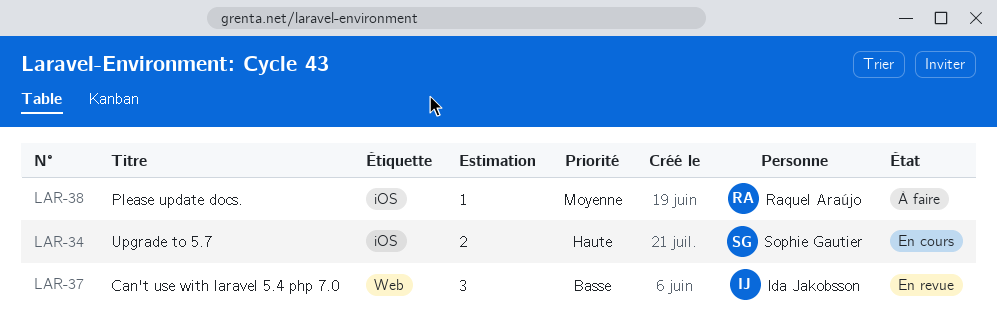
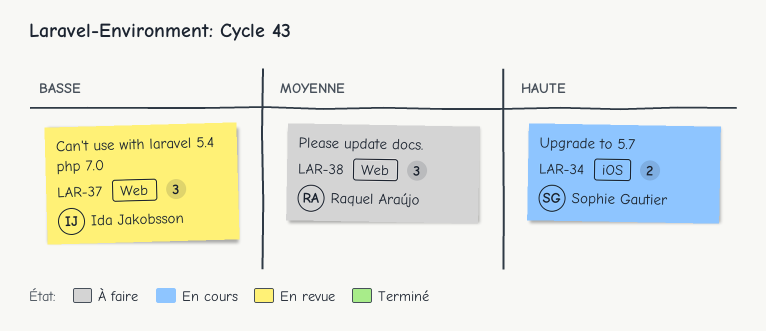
LAR-38, label: iOS -> Web
LAR-38, estimate: 1 -> 3

